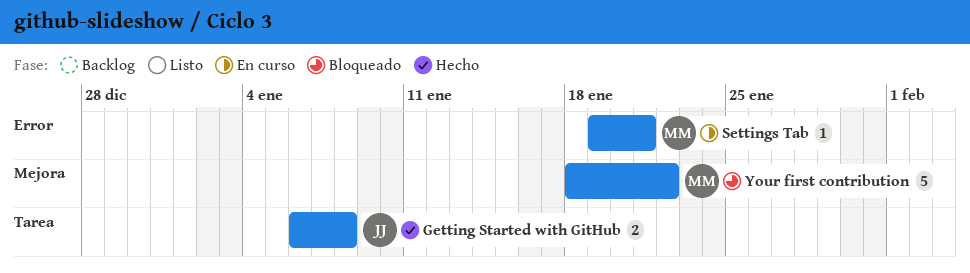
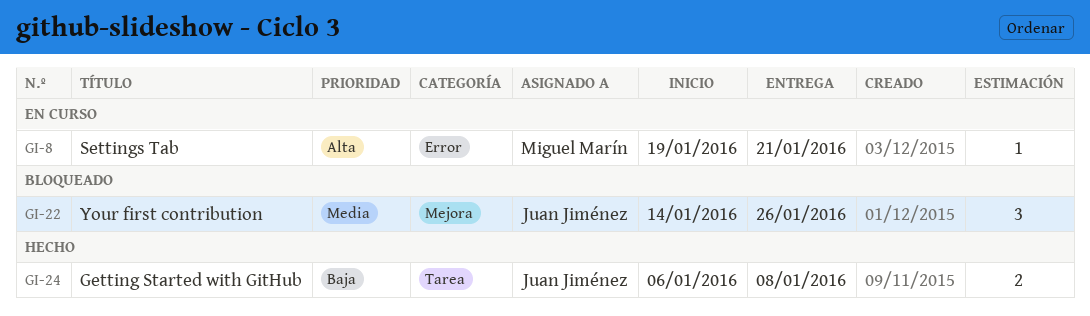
Your first contribution, owner: Miguel Marín -> Juan Jiménez
Your first contribution, estimate: 5 -> 3
Your first contribution, start: Jan 18 -> Jan 14
Your first contribution, due: Jan 22 -> Jan 26

